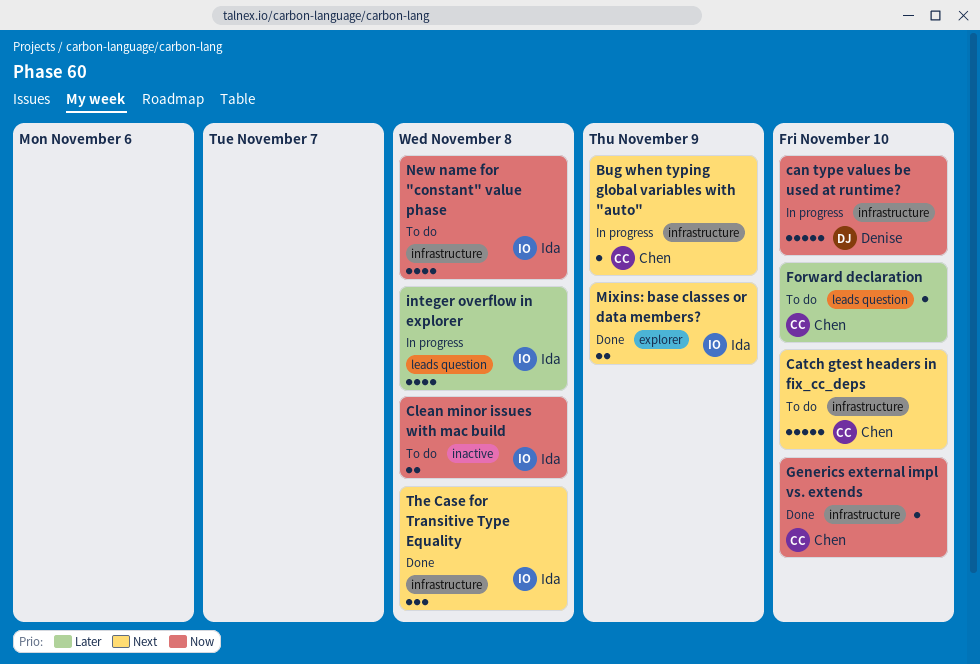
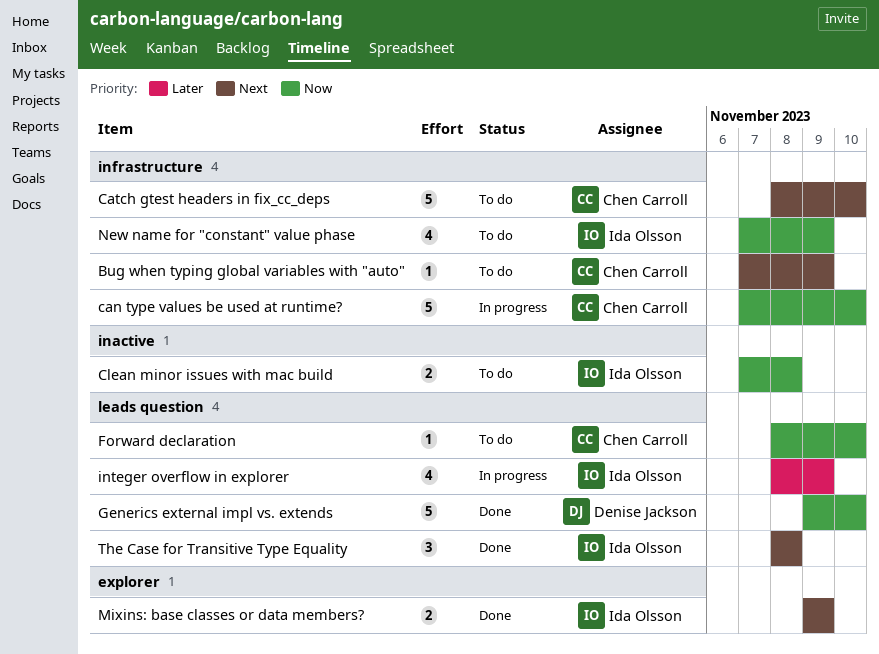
Bug when typing global variables with "auto", status: In progress -> To do
can type values be used at runtime?, owner: Denise Jackson -> Chen Carroll
Forward declaration, priority: Later -> Now
Generics external impl vs. extends, owner: Chen Carroll -> Denise Jackson
Generics external impl vs. extends, label: infrastructure -> leads question
Generics external impl vs. extends, estimate: 1 -> 5
integer overflow in explorer, due: Nov 8 -> Nov 9
New name for "constant" value phase, due: Nov 8 -> Nov 9
The Case for Transitive Type Equality, label: infrastructure -> leads question

